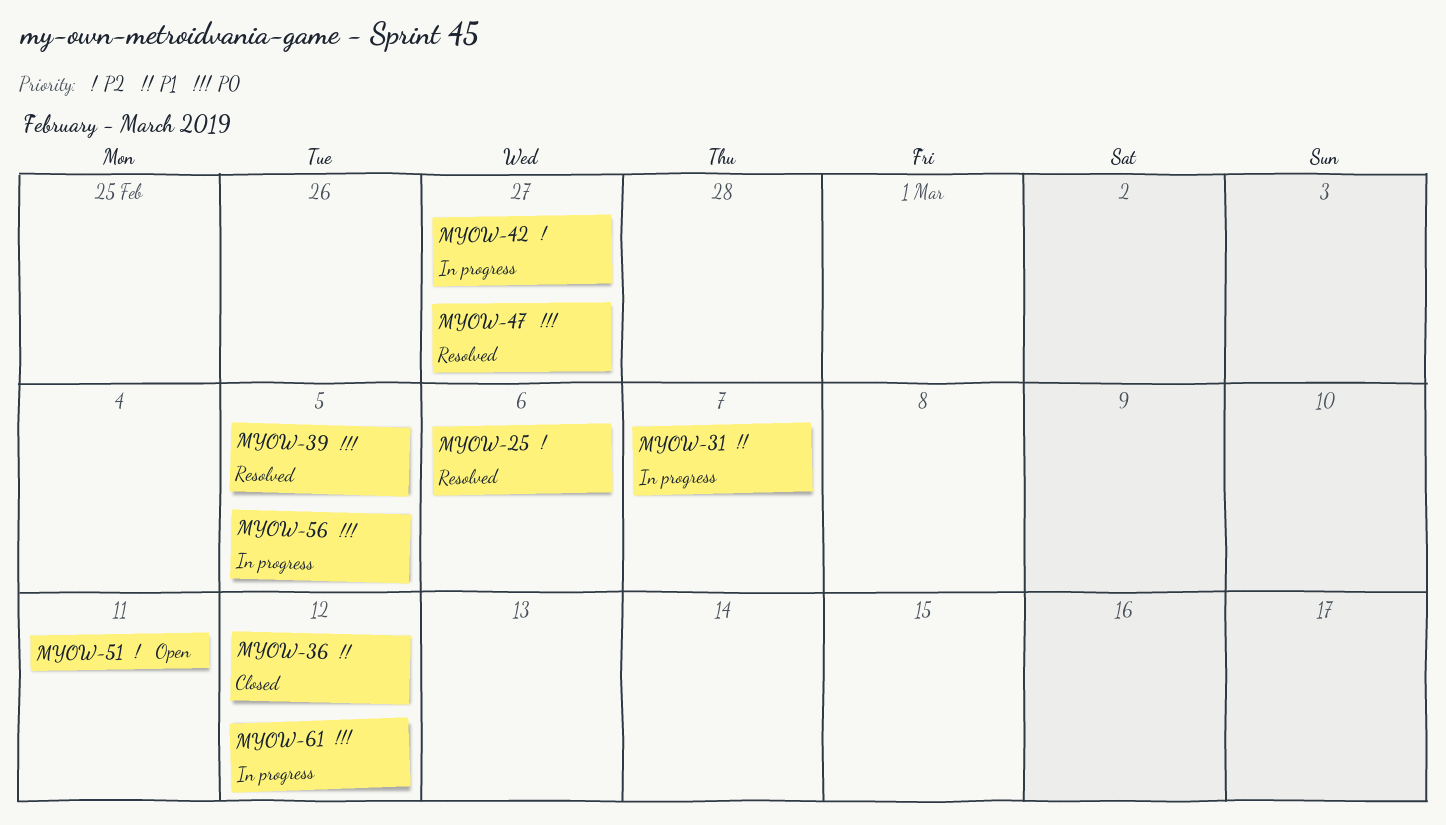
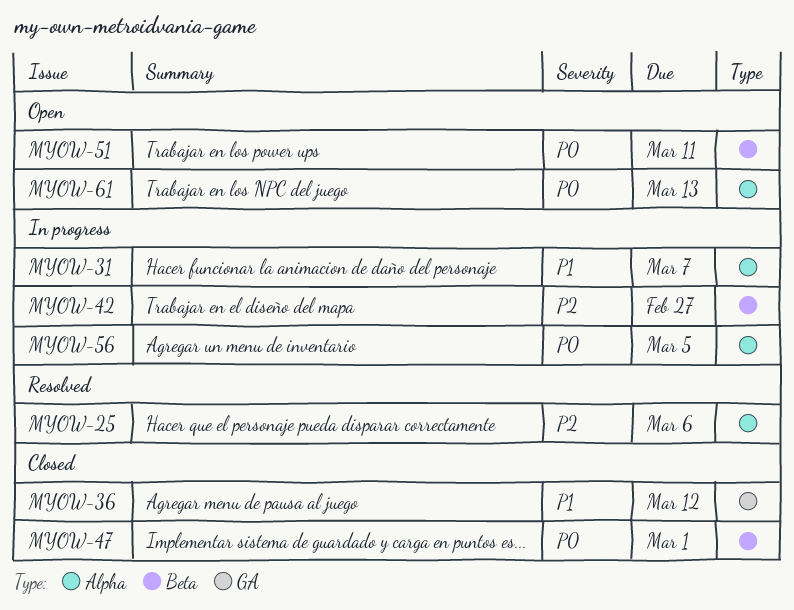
MYOW-39: present -> none
MYOW-47, status: Resolved -> Closed
MYOW-47, due: Feb 27 -> Mar 1
MYOW-51, priority: P2 -> P0
MYOW-61, status: In progress -> Open
MYOW-61, due: Mar 12 -> Mar 13

